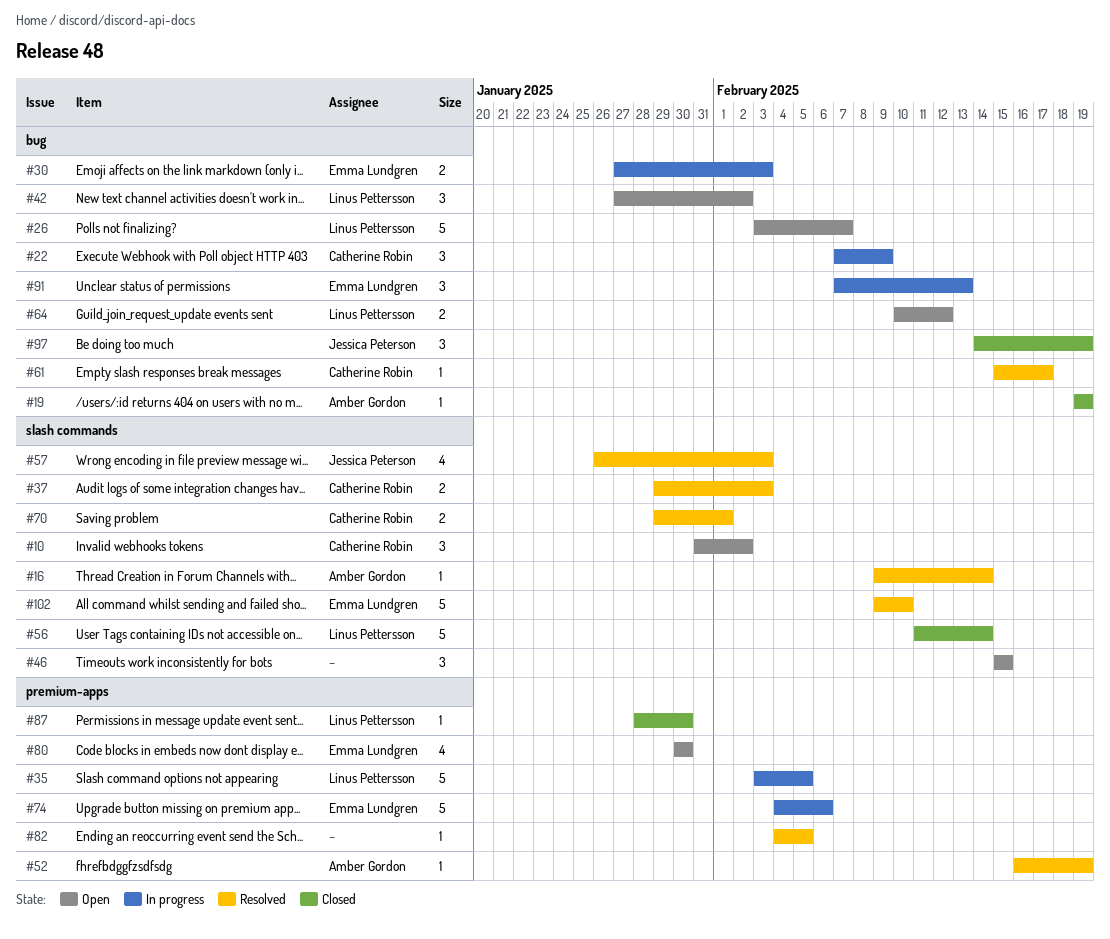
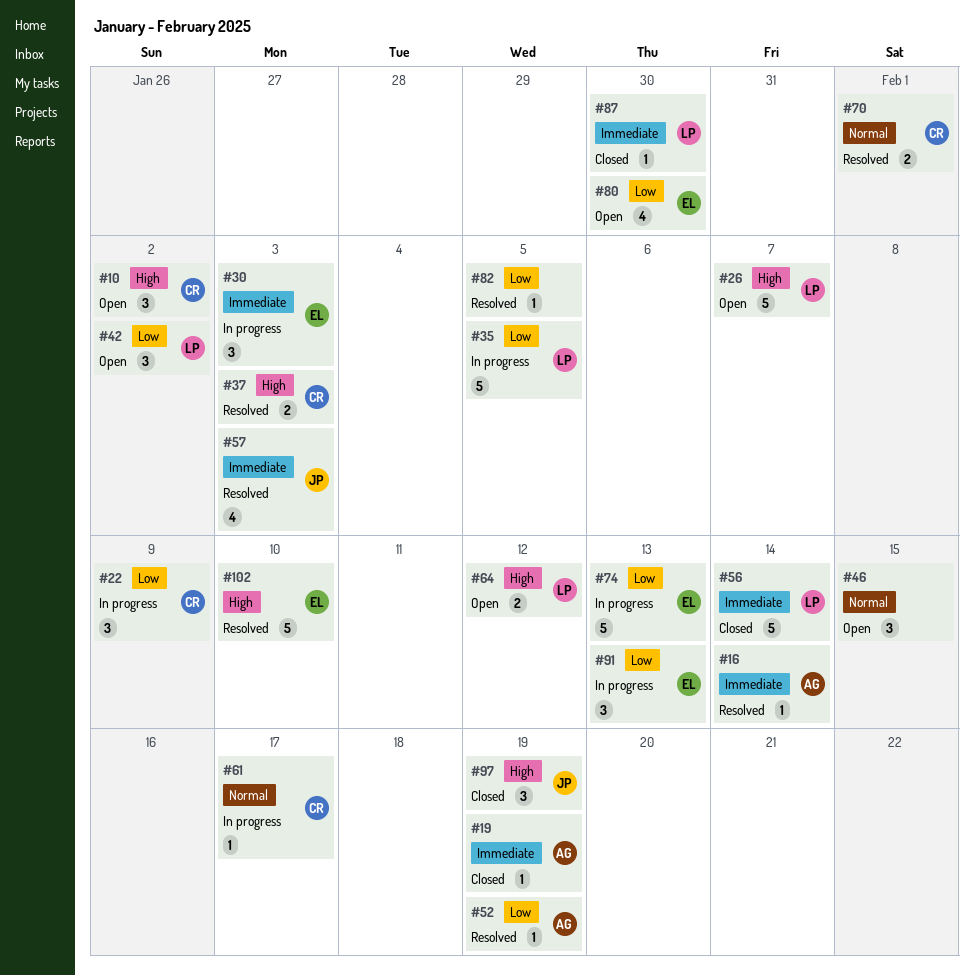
#30, estimate: 2 -> 3
#61, status: Resolved -> In progress
#74, due: Feb 6 -> Feb 13

